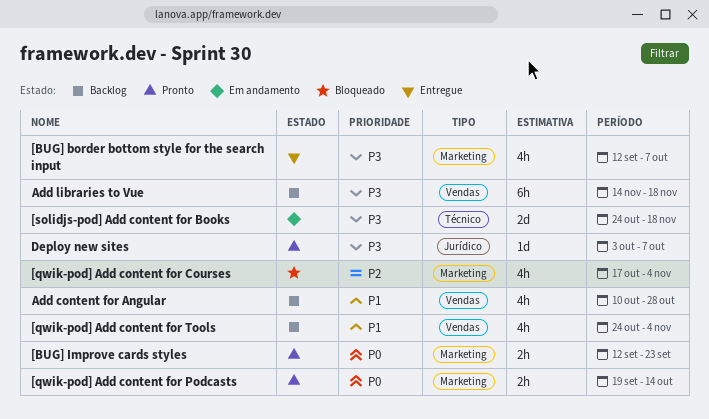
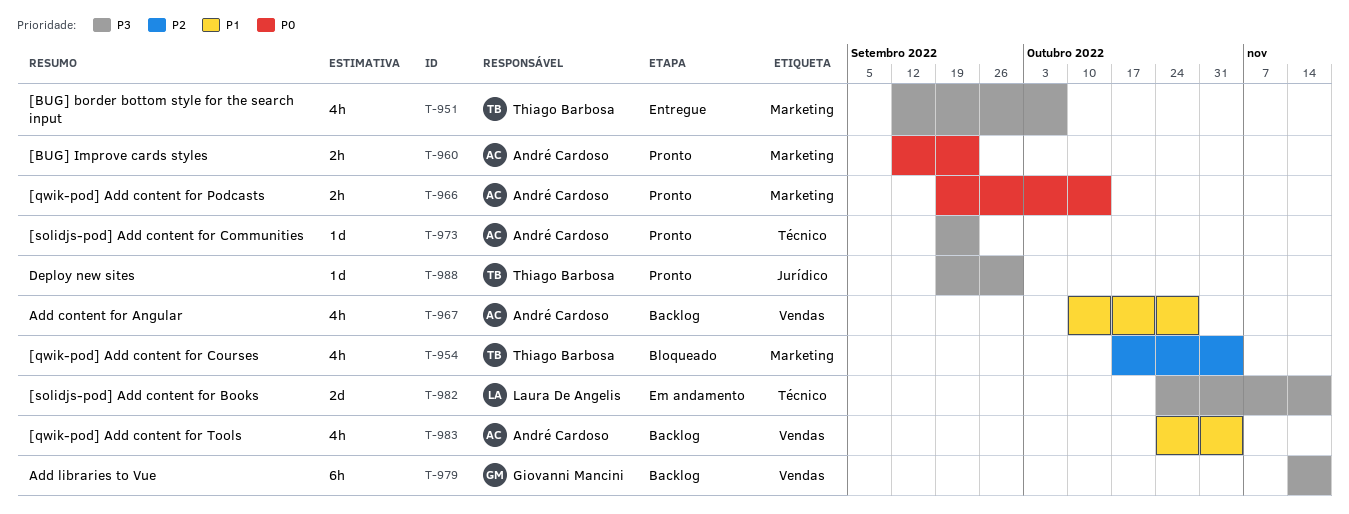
[solidjs-pod] Add content for Communities: none -> present
Deploy new sites, start: Oct 3 -> Sep 19
Deploy new sites, due: Oct 7 -> Sep 30

